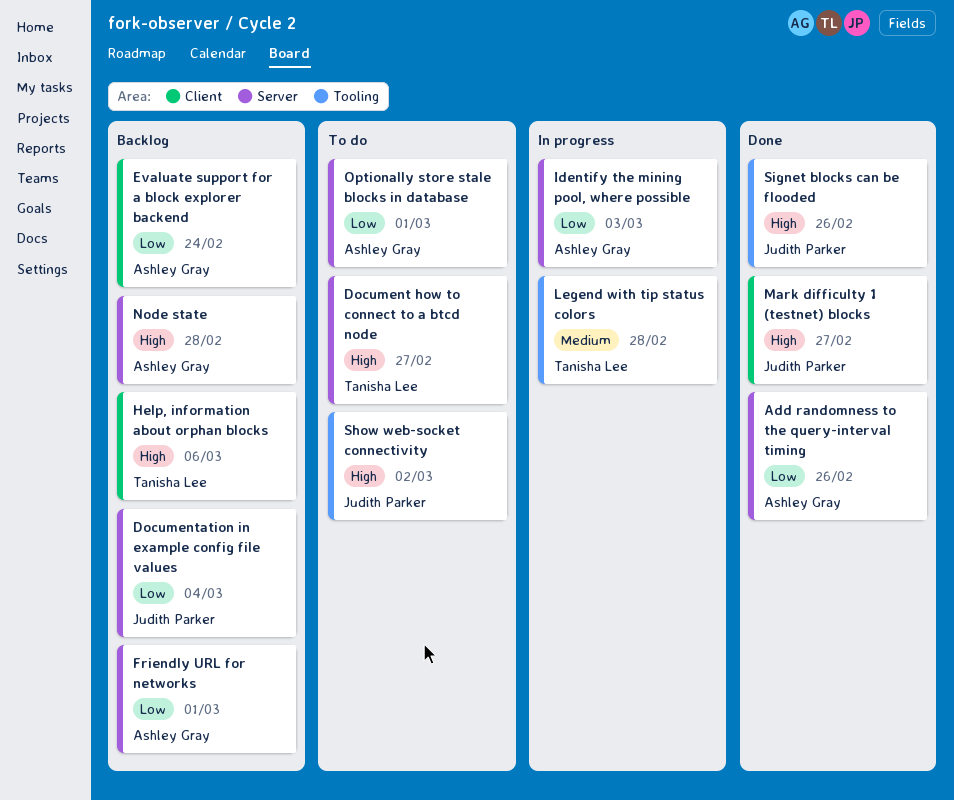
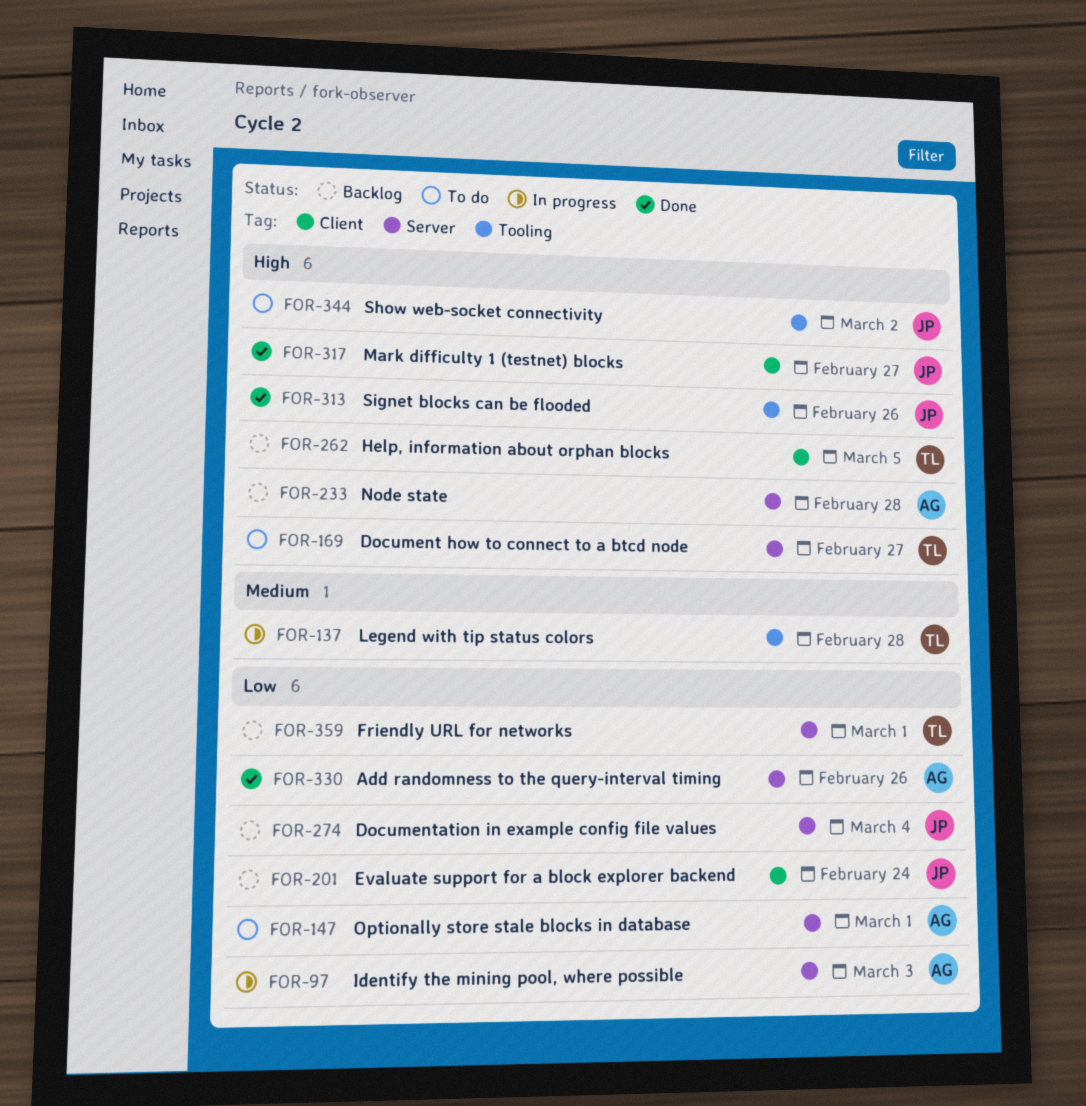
Evaluate support for a block explorer backend, owner: Ashley Gray -> Judith Parker
Friendly URL for networks, owner: Ashley Gray -> Tanisha Lee
Help, information about orphan blocks, due: Mar 6 -> Mar 5

